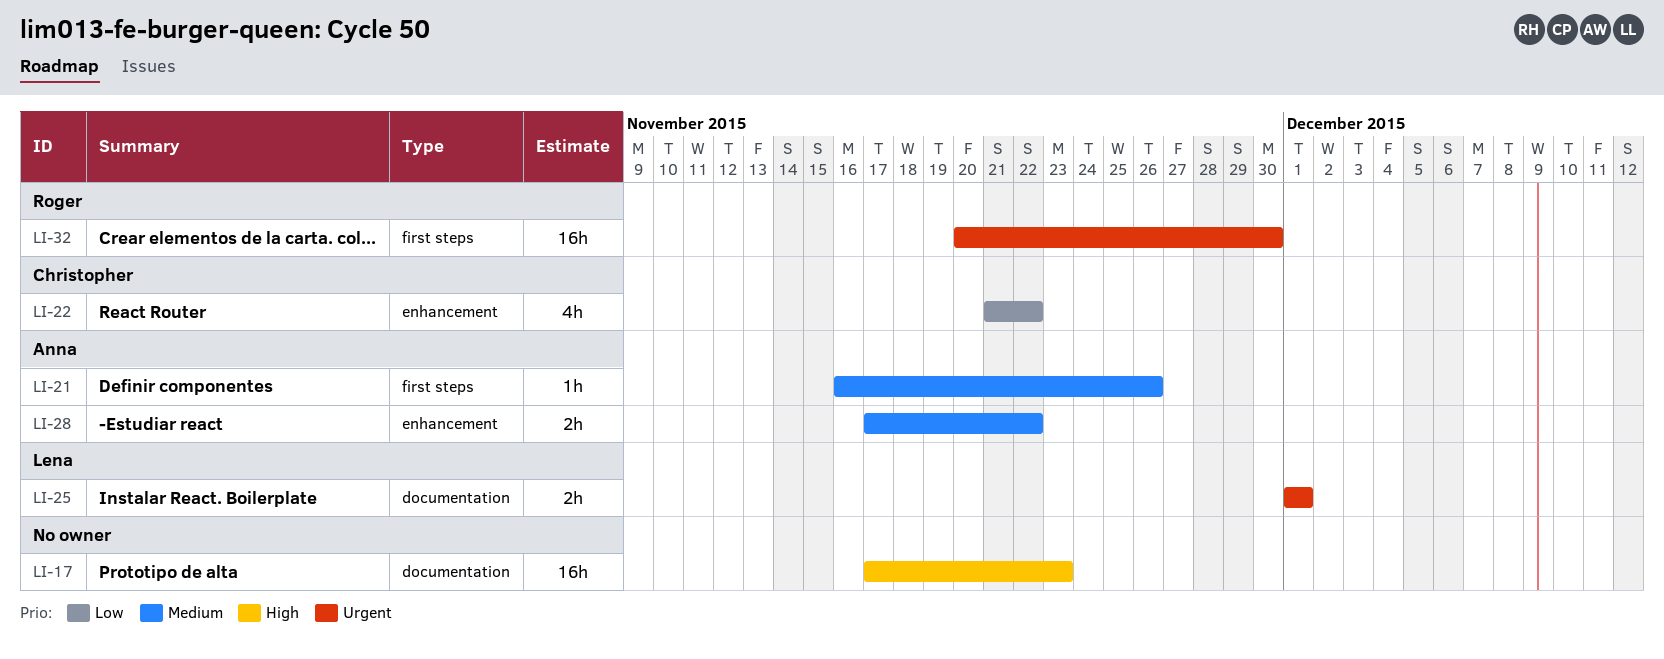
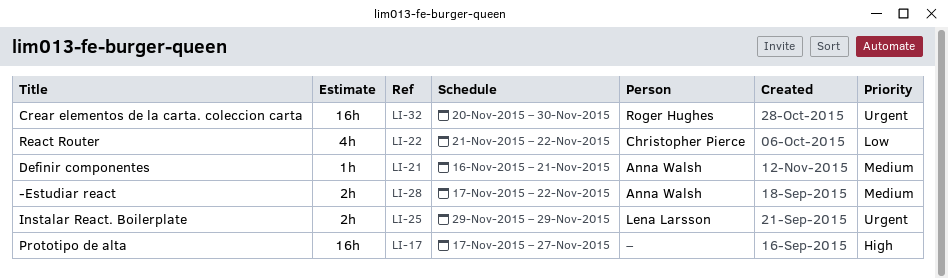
LI-17, due: Nov 23 -> Nov 27
LI-21, due: Nov 26 -> Nov 21
LI-25, start: Dec 1 -> Nov 29
LI-25, due: Dec 1 -> Nov 29

